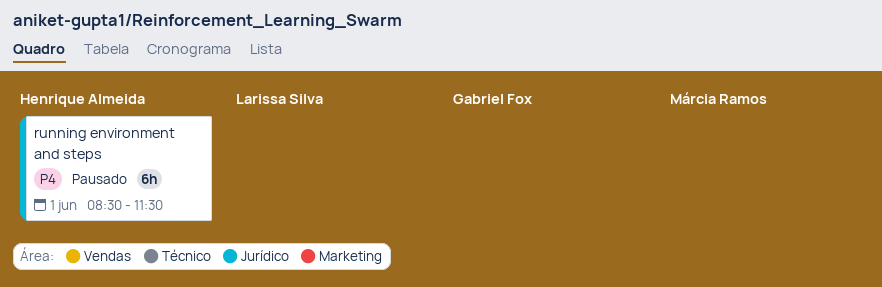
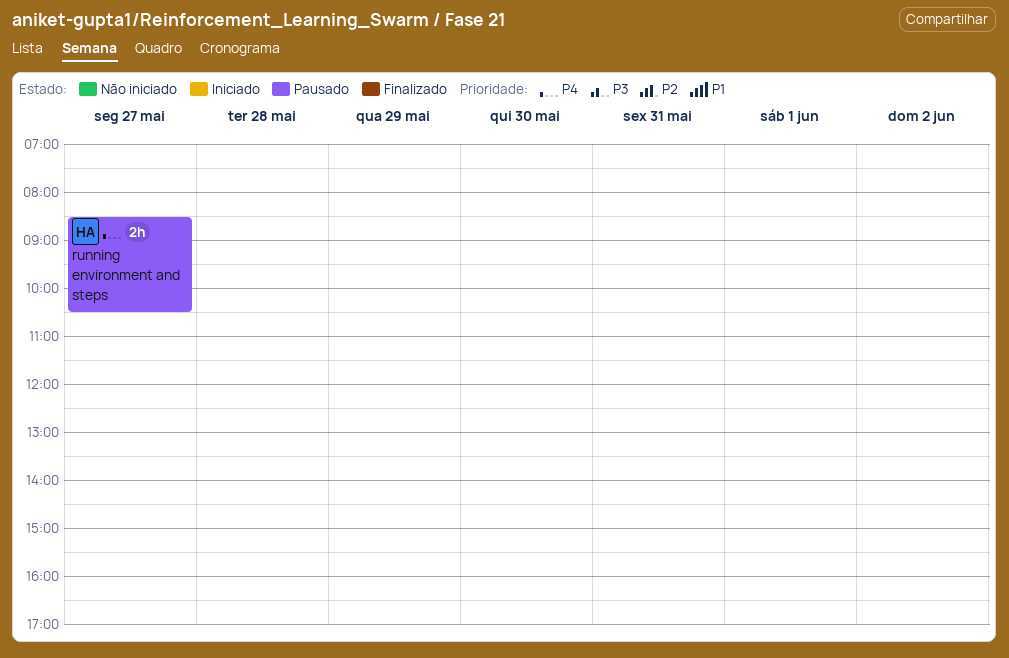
running environment and steps, estimate: 6h -> 2h
running environment and steps, day: Jun 1 -> May 27
running environment and steps, ends: 11:30 -> 10:30

